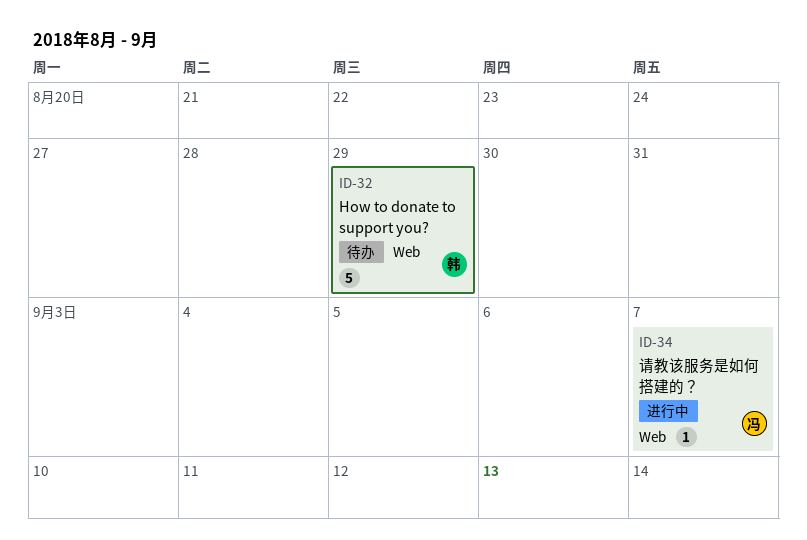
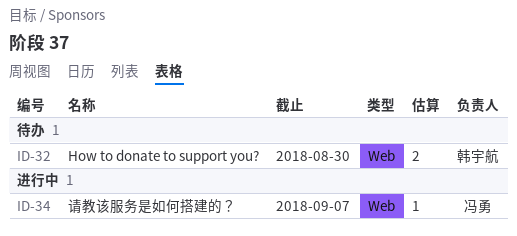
ID-32, estimate: 5 -> 2
ID-32, due: Aug 29 -> Aug 30

